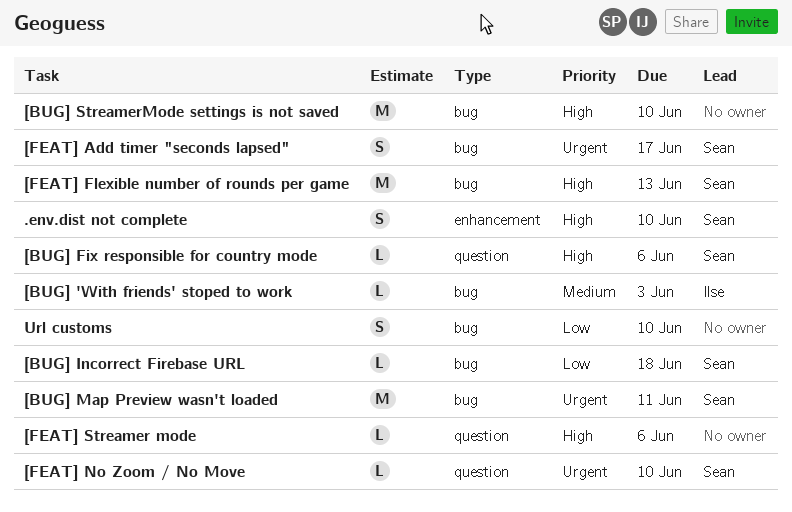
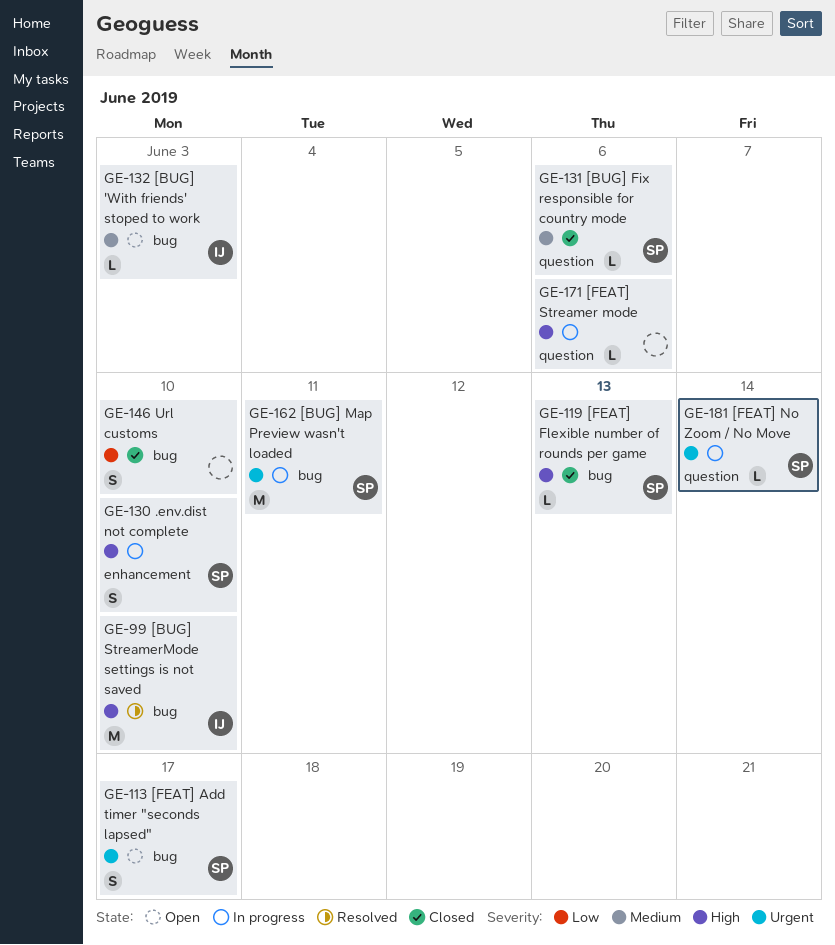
[BUG] Fix responsible for country mode, priority: High -> Medium
[BUG] Incorrect Firebase URL: present -> none
[BUG] StreamerMode settings is not saved, owner: none -> Ilse
[FEAT] Flexible number of rounds per game, estimate: M -> L
[FEAT] No Zoom / No Move, due: Jun 10 -> Jun 14

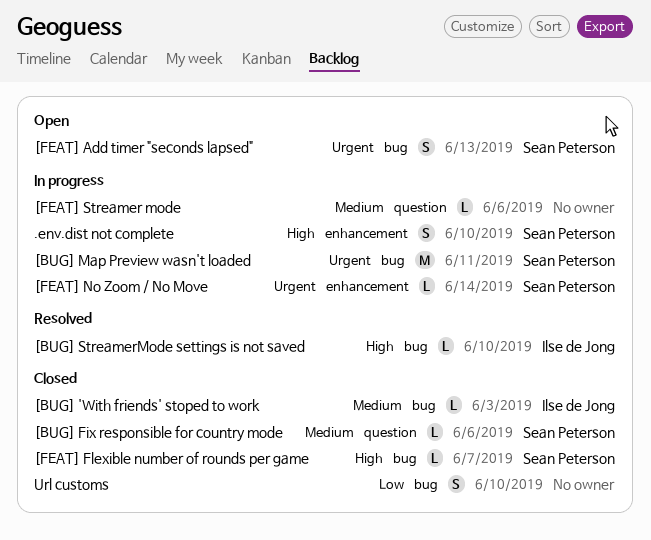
[BUG] 'With friends' stoped to work, status: Open -> Closed
[BUG] StreamerMode settings is not saved, estimate: M -> L
[FEAT] Add timer "seconds lapsed", due: Jun 17 -> Jun 13
[FEAT] Flexible number of rounds per game, due: Jun 13 -> Jun 7
[FEAT] No Zoom / No Move, label: question -> enhancement
[FEAT] Streamer mode, priority: High -> Medium

